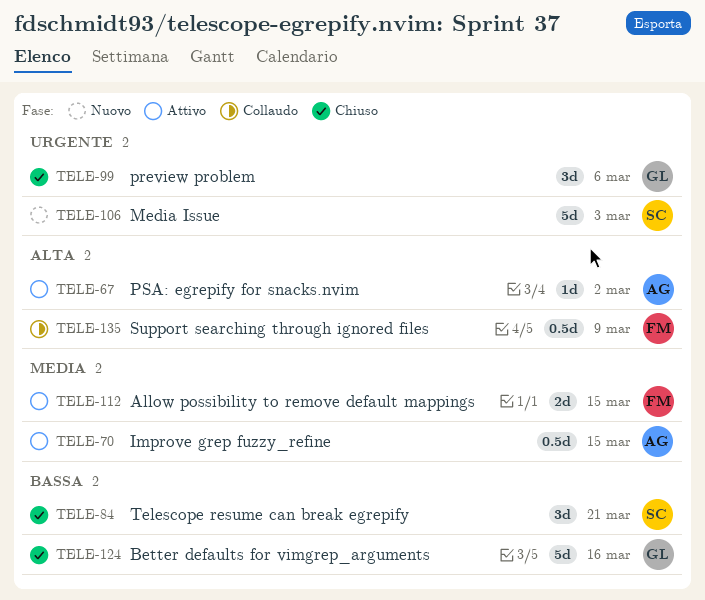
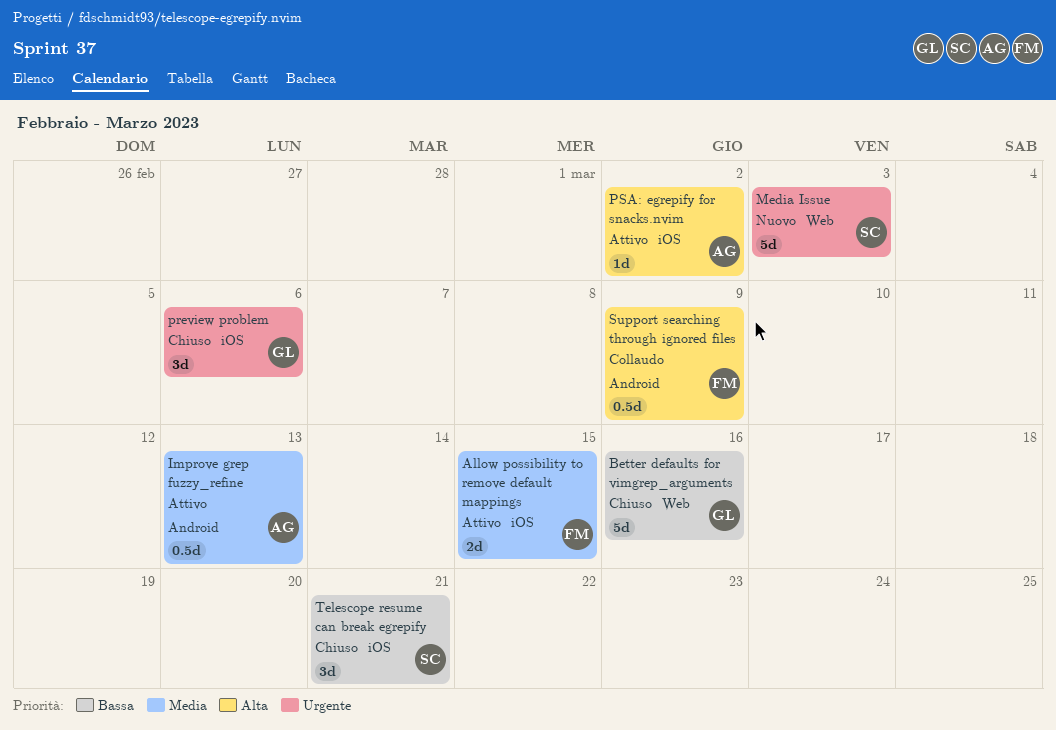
Improve grep fuzzy_refine, due: Mar 15 -> Mar 13

